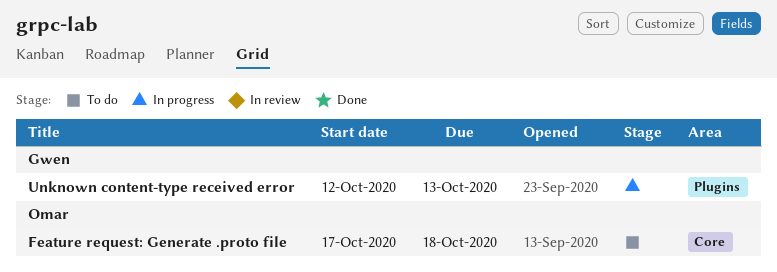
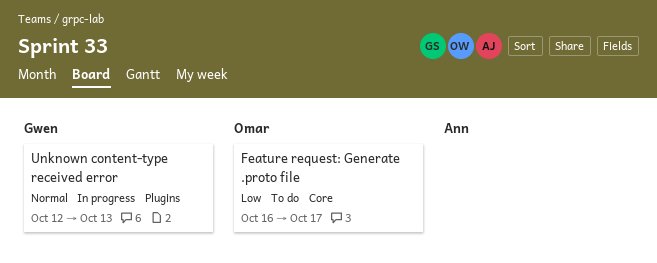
Feature request: Generate .proto file, start: Oct 17 -> Oct 16
Feature request: Generate .proto file, due: Oct 18 -> Oct 17

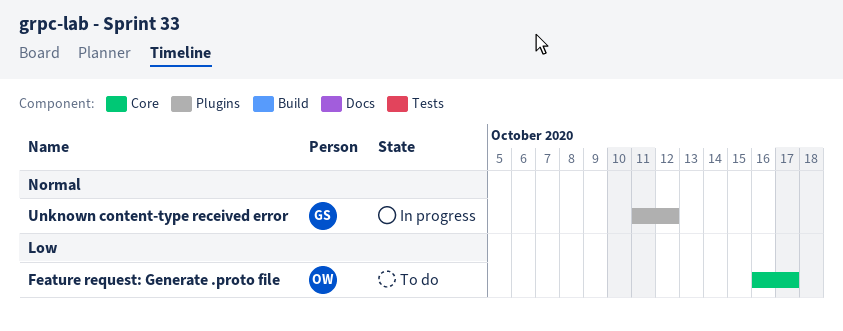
Unknown content-type received error, start: Oct 12 -> Oct 11
Unknown content-type received error, due: Oct 13 -> Oct 12

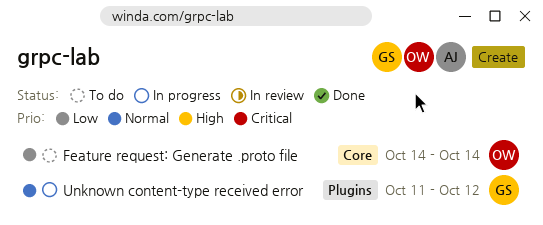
Feature request: Generate .proto file, start: Oct 16 -> Oct 14
Feature request: Generate .proto file, due: Oct 17 -> Oct 14

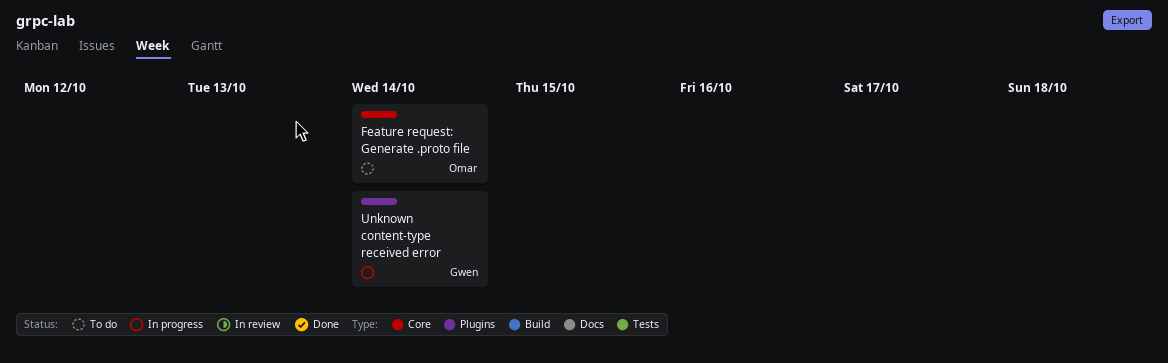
Unknown content-type received error, due: Oct 12 -> Oct 14

